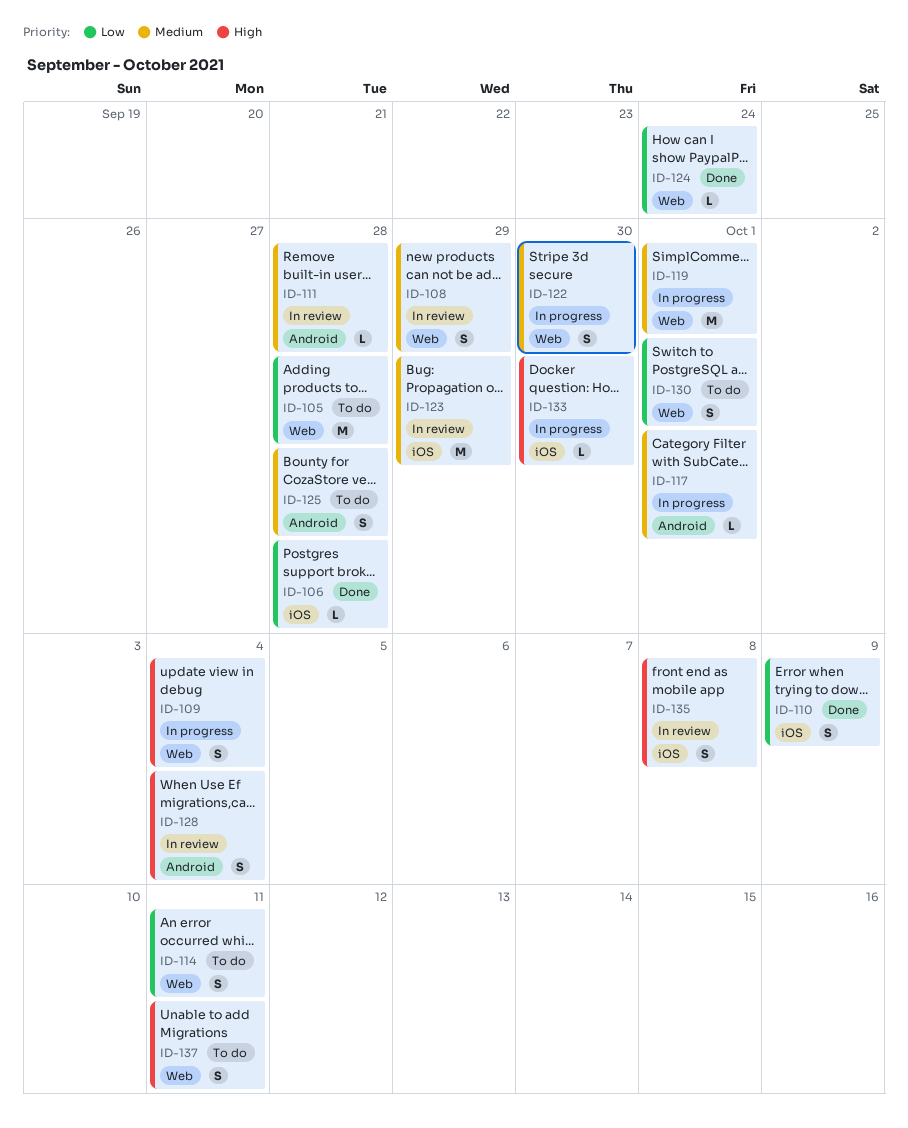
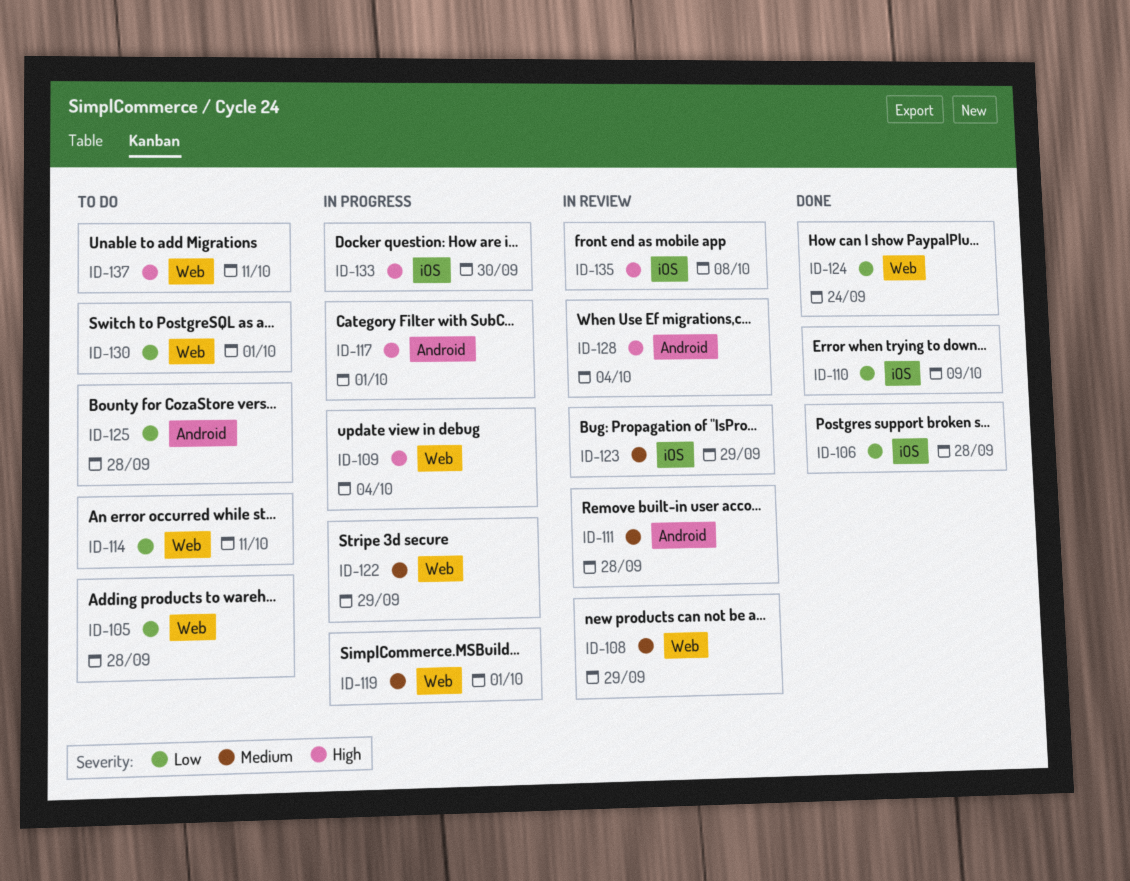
ID-117, priority: Medium -> High
ID-122, due: Sep 30 -> Sep 29
ID-125, priority: Medium -> Low

